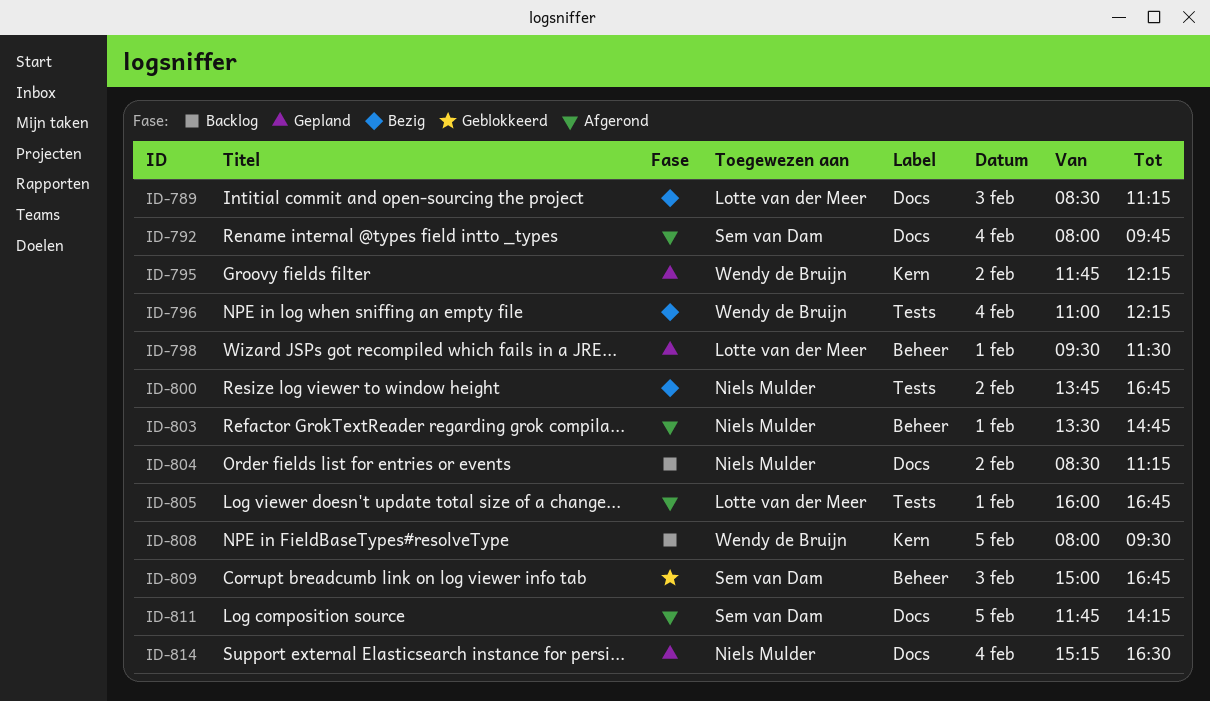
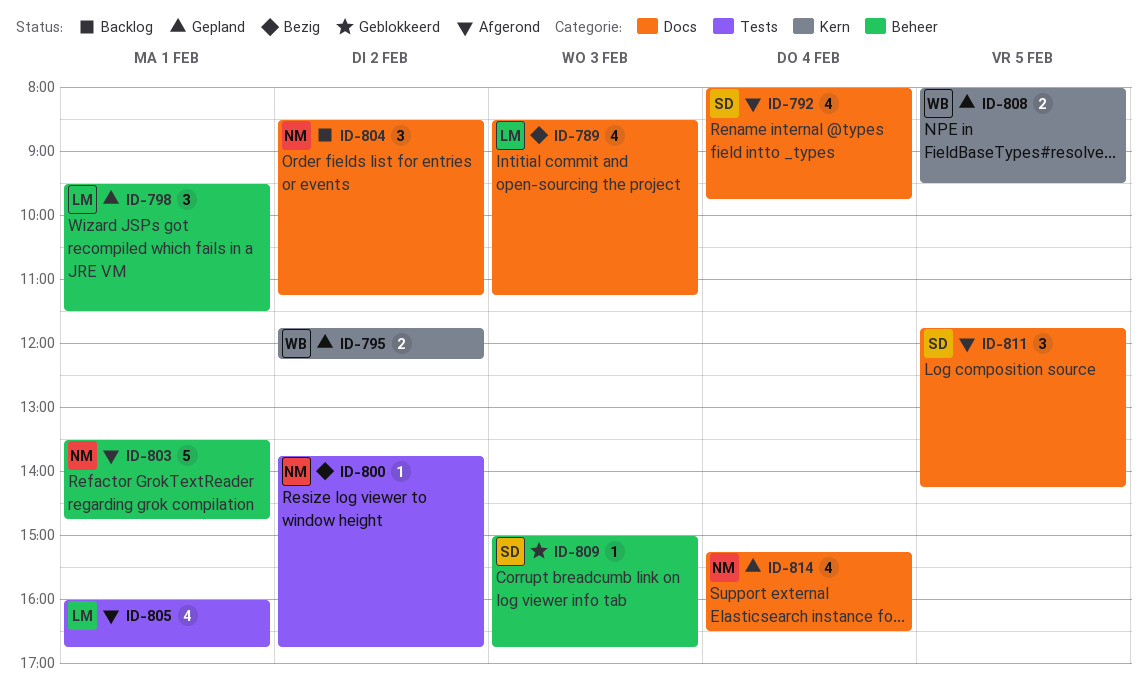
ID-796: present -> none
ID-808, status: Backlog -> Gepland

